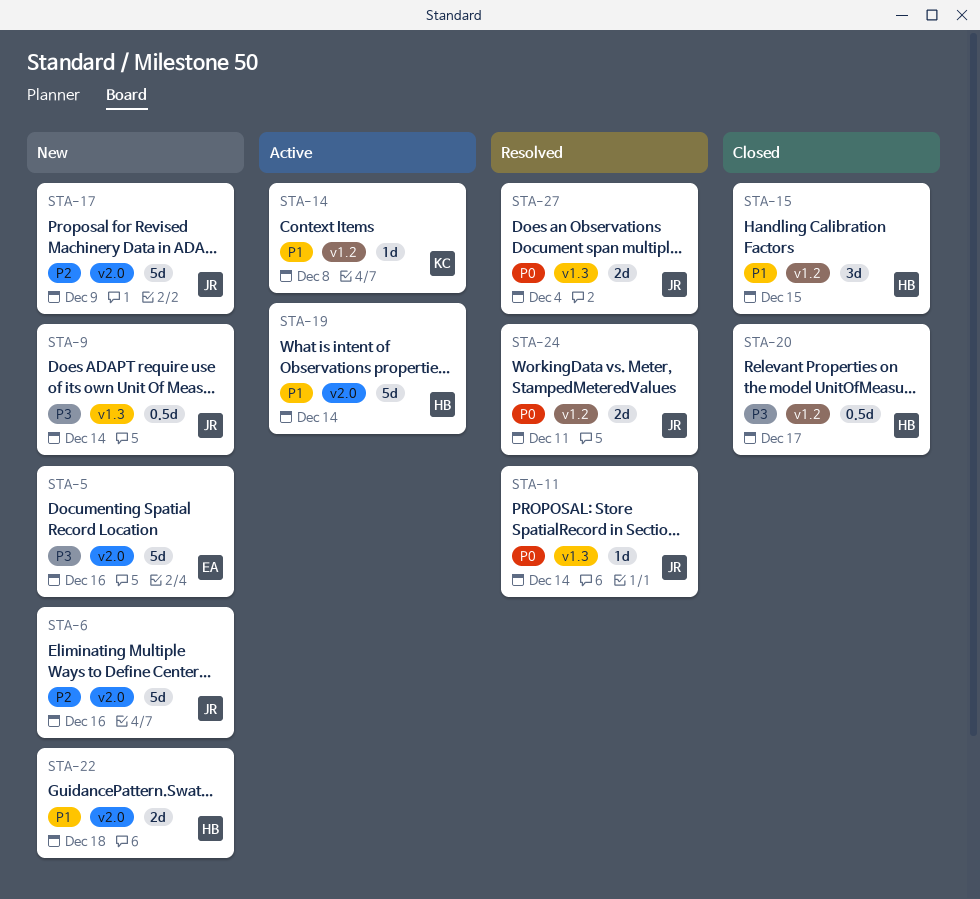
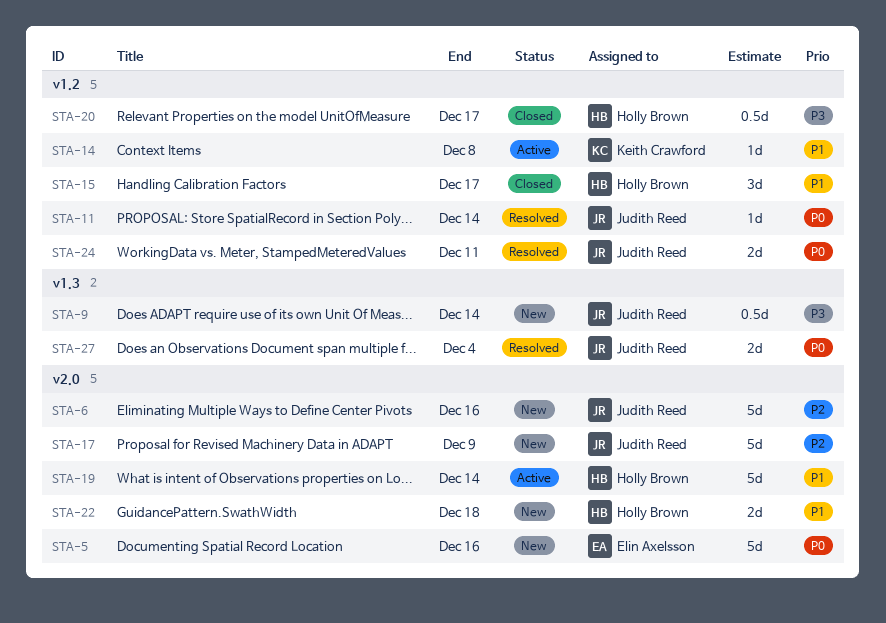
STA-5, priority: P3 -> P0
STA-11, label: v1.3 -> v1.2
STA-15, due: Dec 15 -> Dec 17

